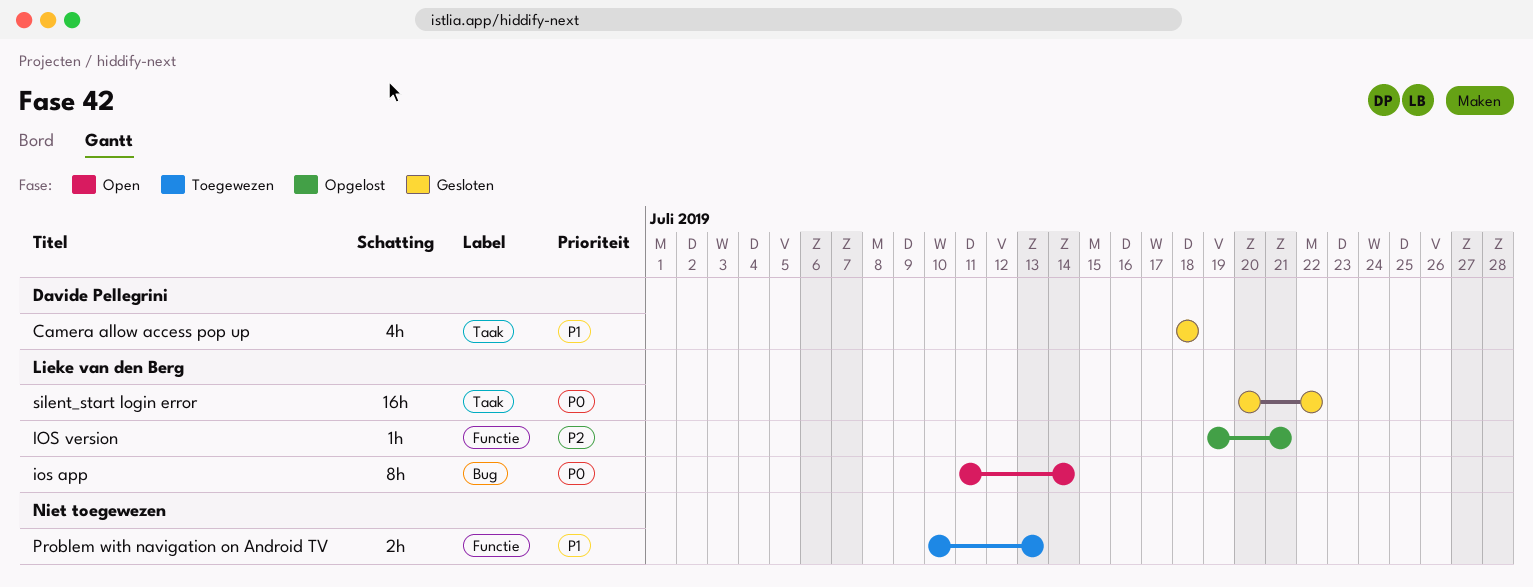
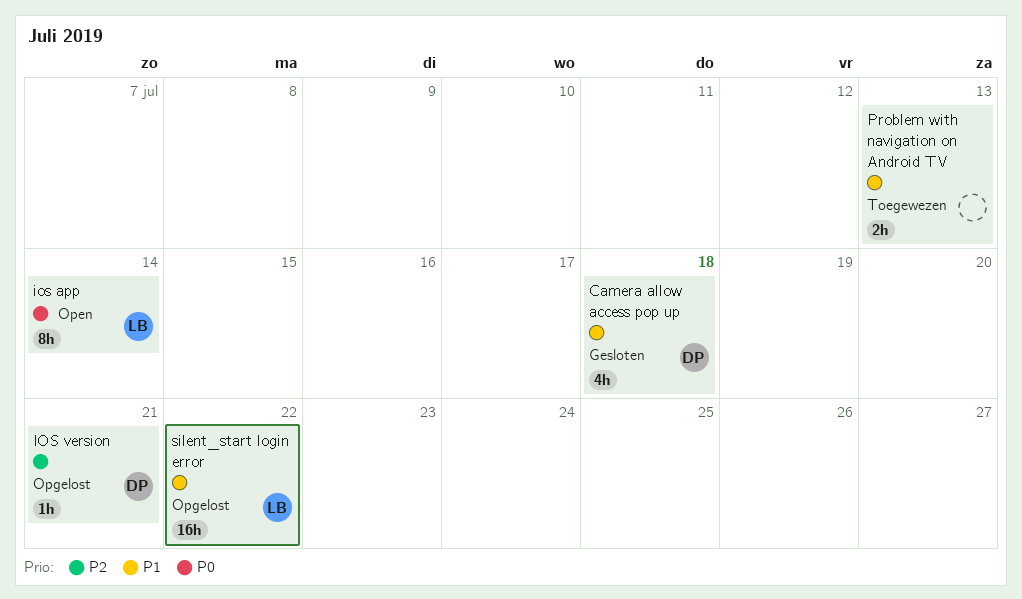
IOS version, owner: Lieke van den Berg -> Davide Pellegrini
silent_start login error, status: Gesloten -> Opgelost
silent_start login error, priority: P0 -> P1

